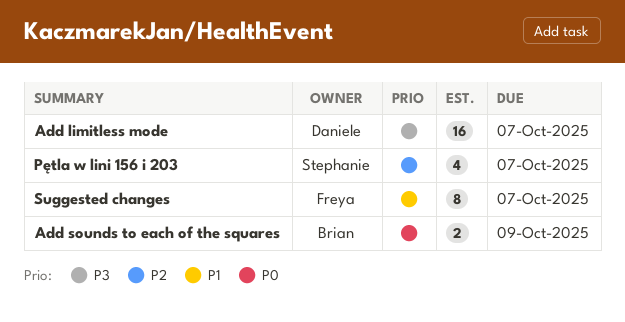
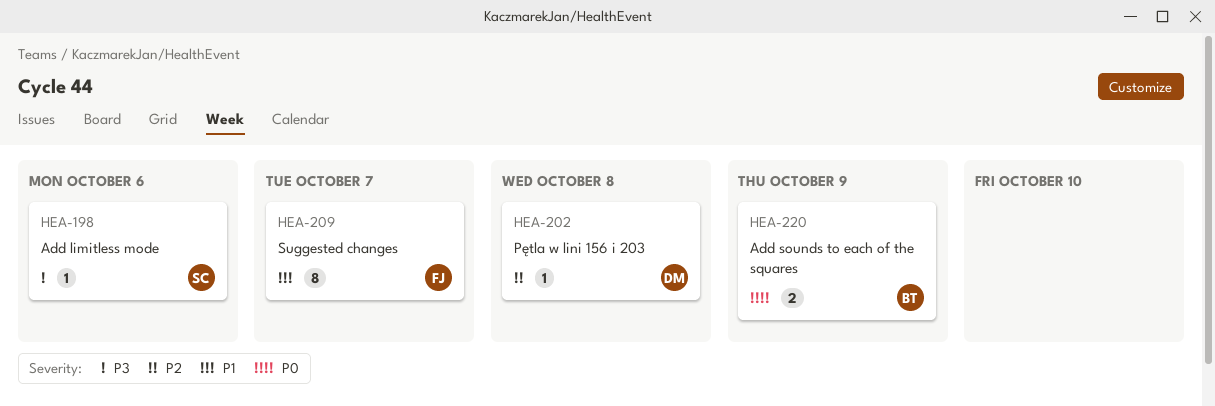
Add limitless mode, owner: Daniele -> Stephanie
Add limitless mode, estimate: 16 -> 1
Add limitless mode, due: Oct 7 -> Oct 6
Pętla w lini 156 i 203, owner: Stephanie -> Daniele
Pętla w lini 156 i 203, estimate: 4 -> 1
Pętla w lini 156 i 203, due: Oct 7 -> Oct 8

